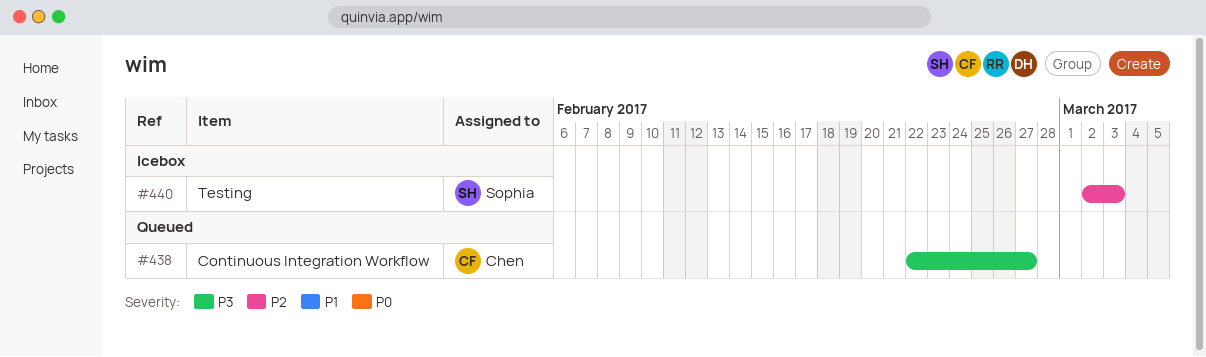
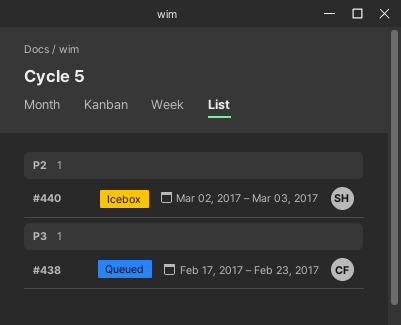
#438, start: Feb 22 -> Feb 17
#438, due: Feb 27 -> Feb 23

